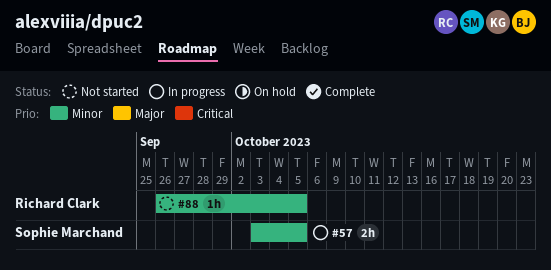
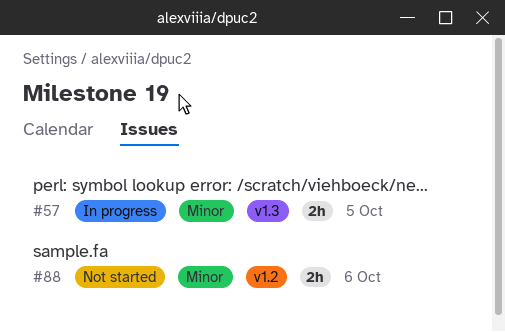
#88, estimate: 1h -> 2h
#88, due: Oct 5 -> Oct 6

